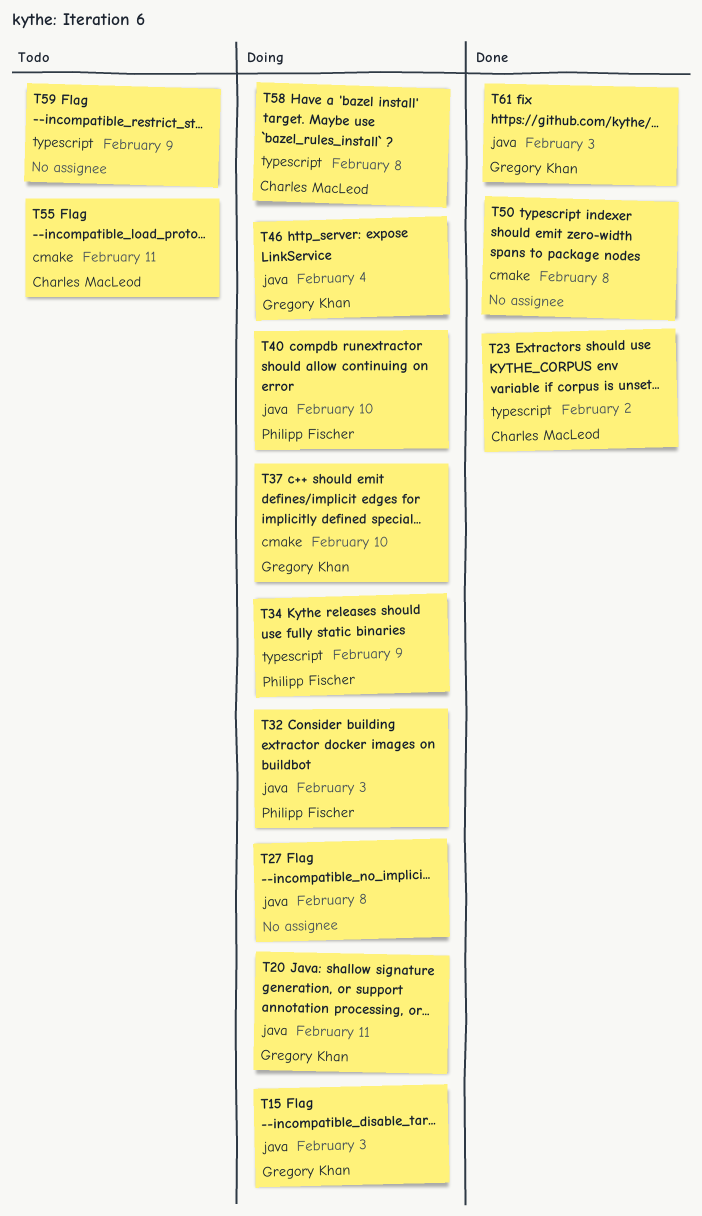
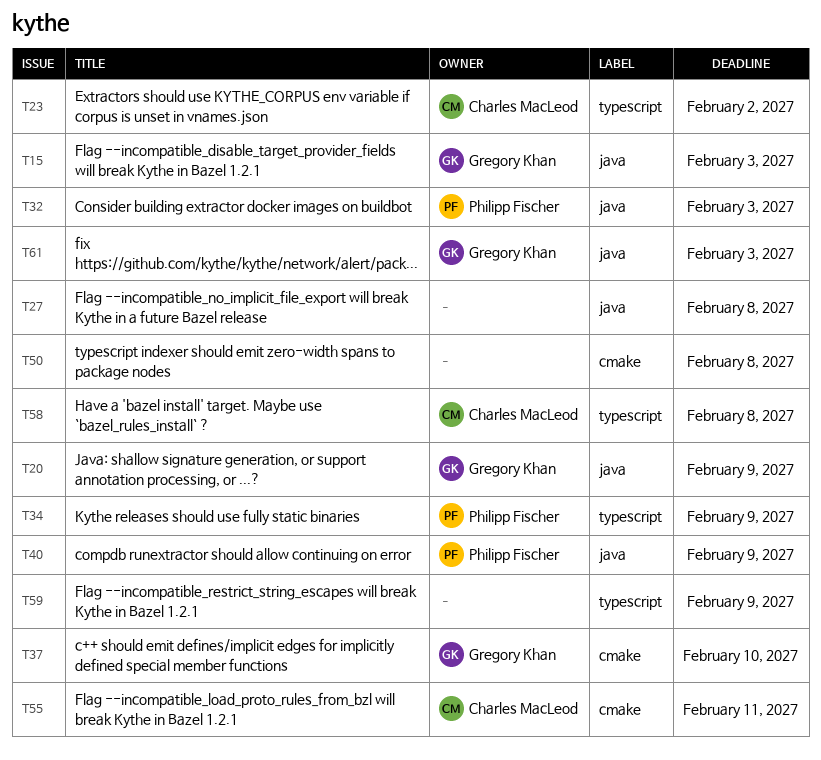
T20, due: Feb 11 -> Feb 9
T40, due: Feb 10 -> Feb 9
T46: present -> none

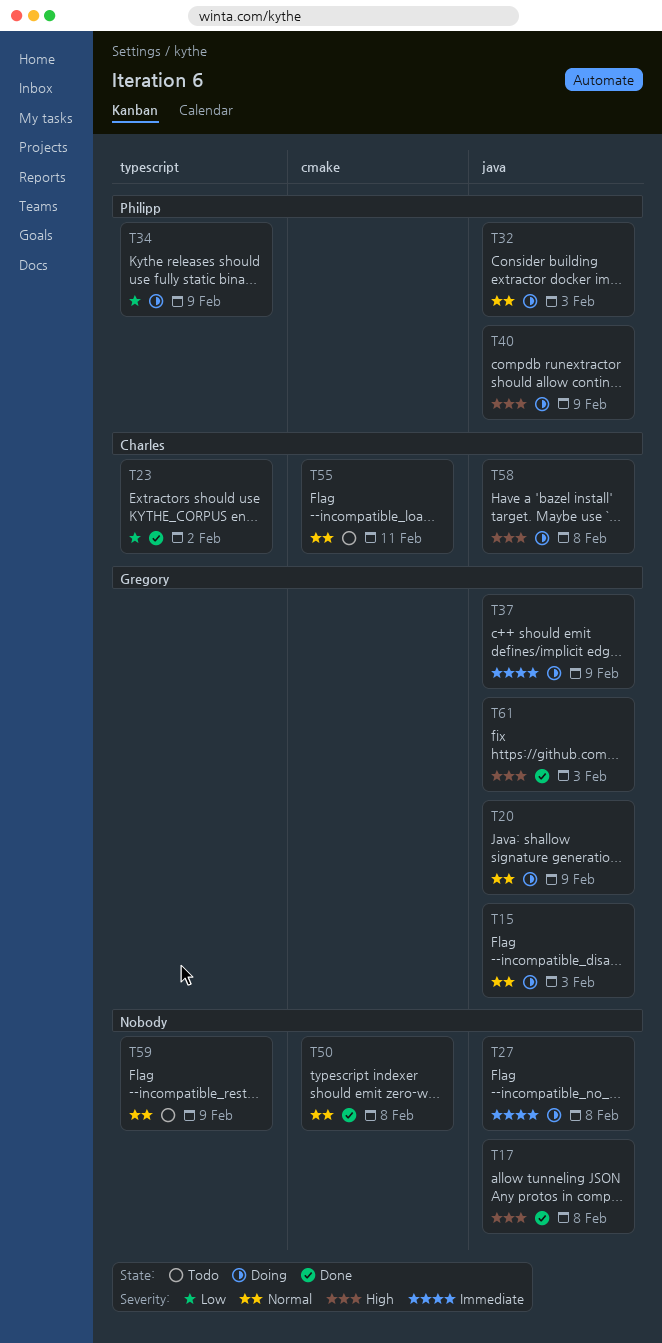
T17: none -> present
T37, label: cmake -> java
T37, due: Feb 10 -> Feb 9
T58, label: typescript -> java

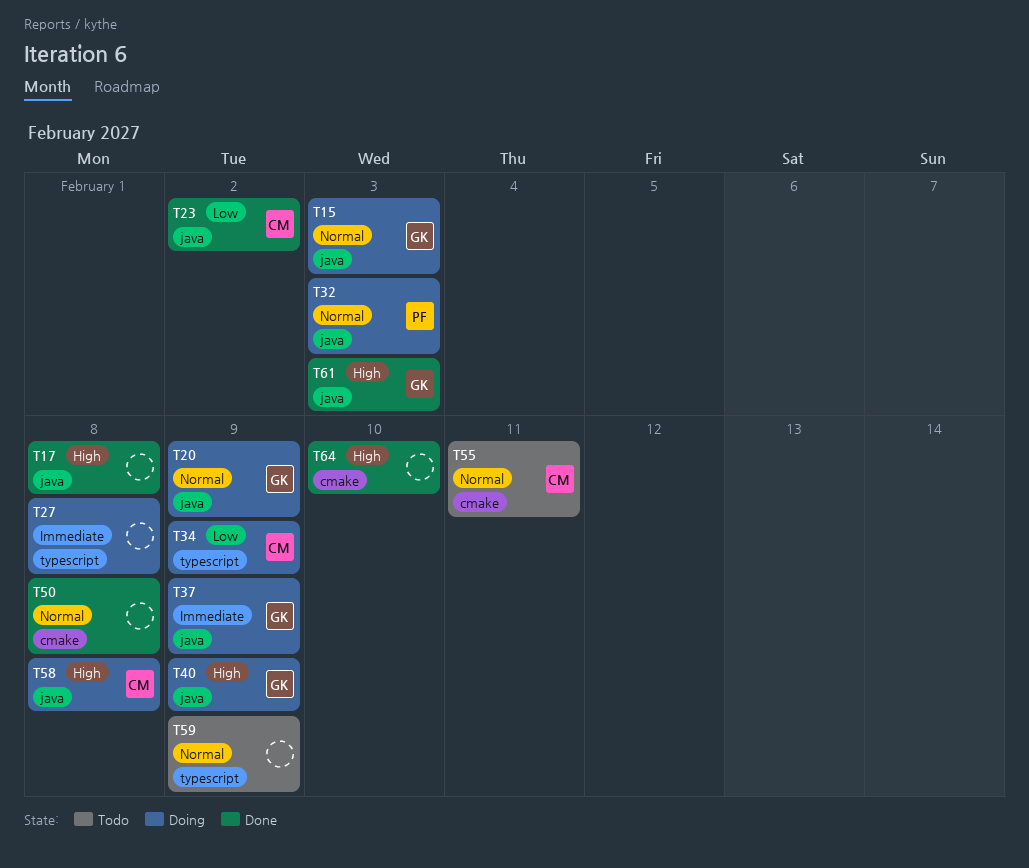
T23, label: typescript -> java
T27, label: java -> typescript
T34, owner: Philipp -> Charles
T40, owner: Philipp -> Gregory
T64: none -> present

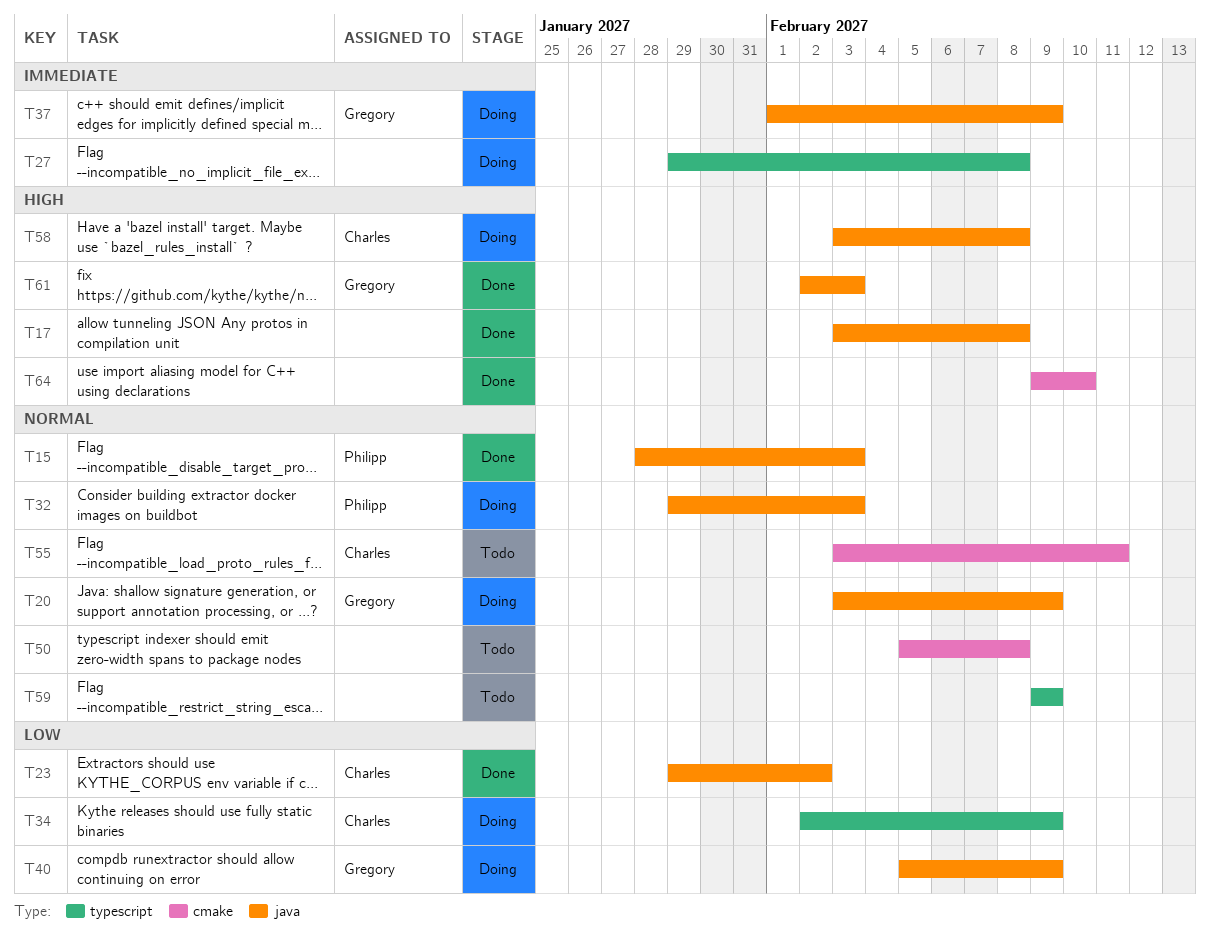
T15, status: Doing -> Done
T15, owner: Gregory -> Philipp
T40, priority: High -> Low
T50, status: Done -> Todo

